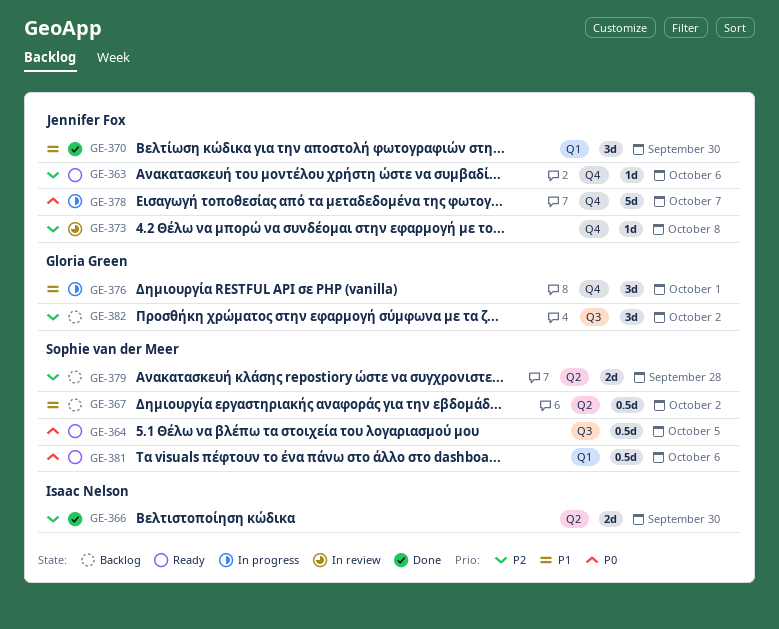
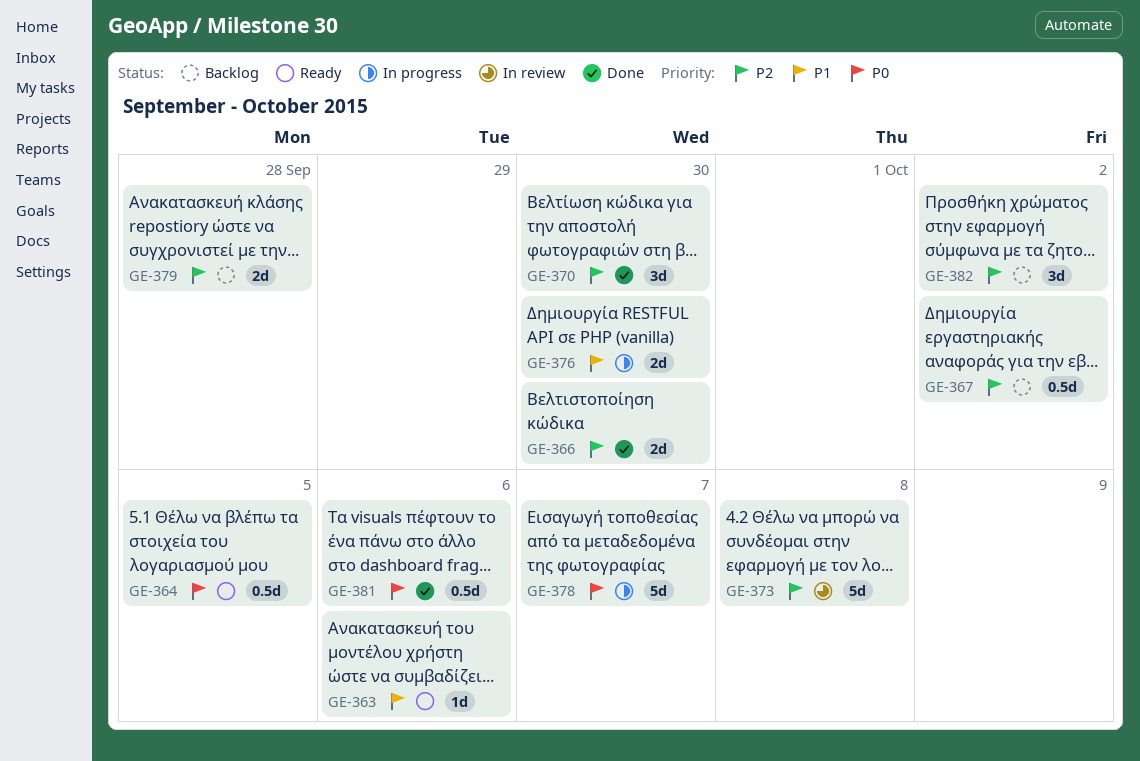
GE-363, priority: P2 -> P1
GE-367, priority: P1 -> P2
GE-370, priority: P1 -> P2
GE-373, estimate: 1d -> 5d
GE-376, estimate: 3d -> 2d
GE-376, due: Oct 1 -> Sep 30
GE-381, status: Ready -> Done

